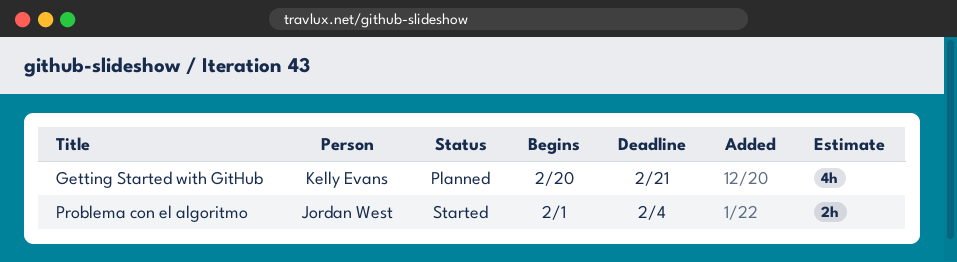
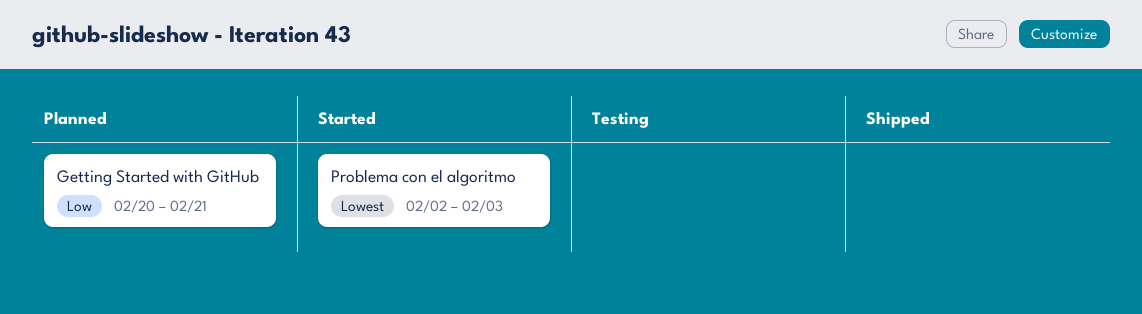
Problema con el algoritmo, start: Feb 1 -> Feb 2
Problema con el algoritmo, due: Feb 4 -> Feb 3

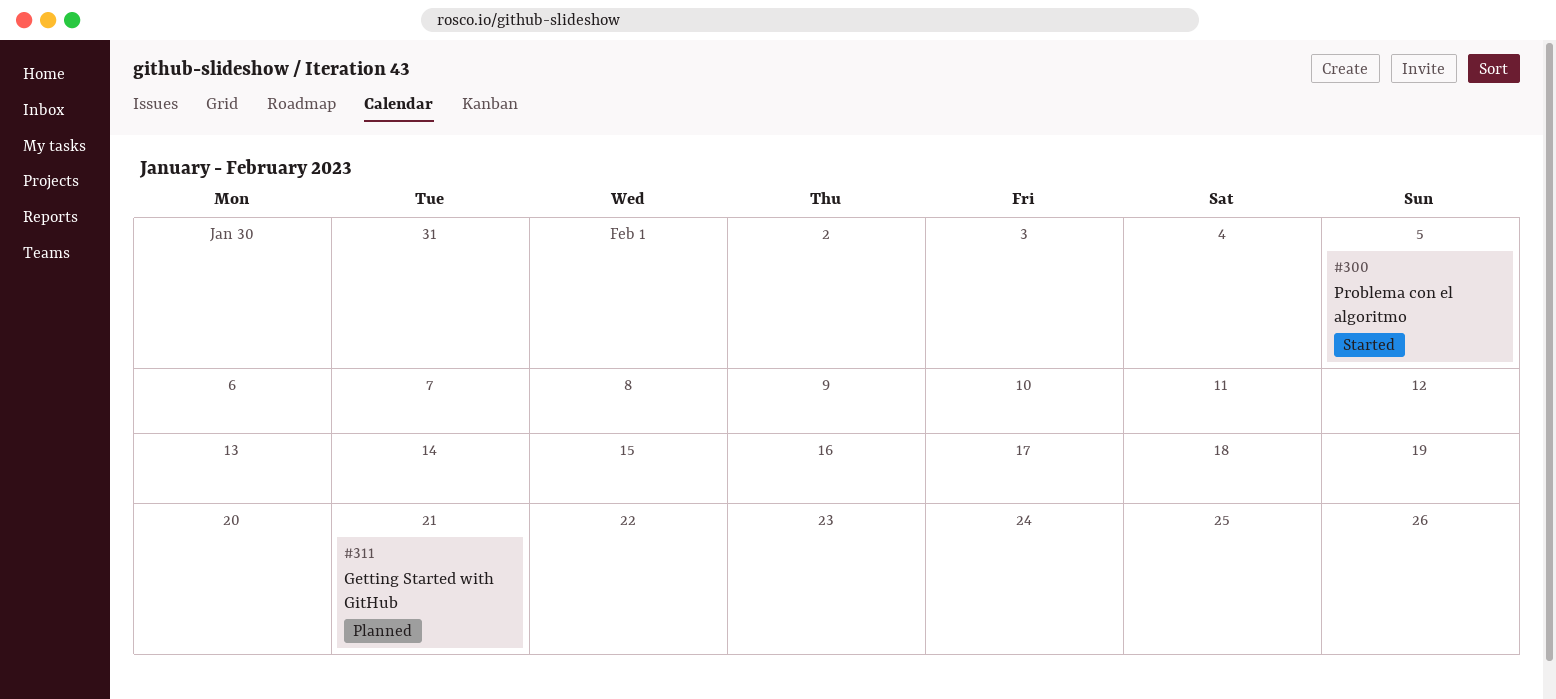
Problema con el algoritmo, due: Feb 3 -> Feb 5

